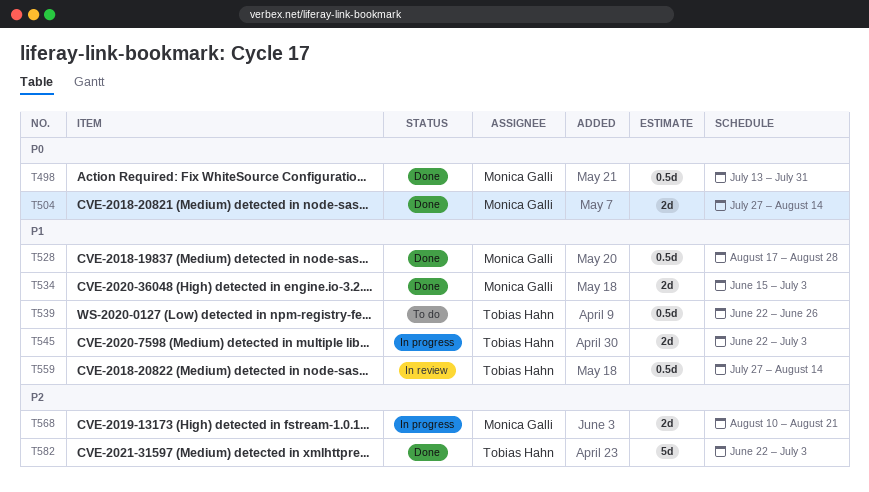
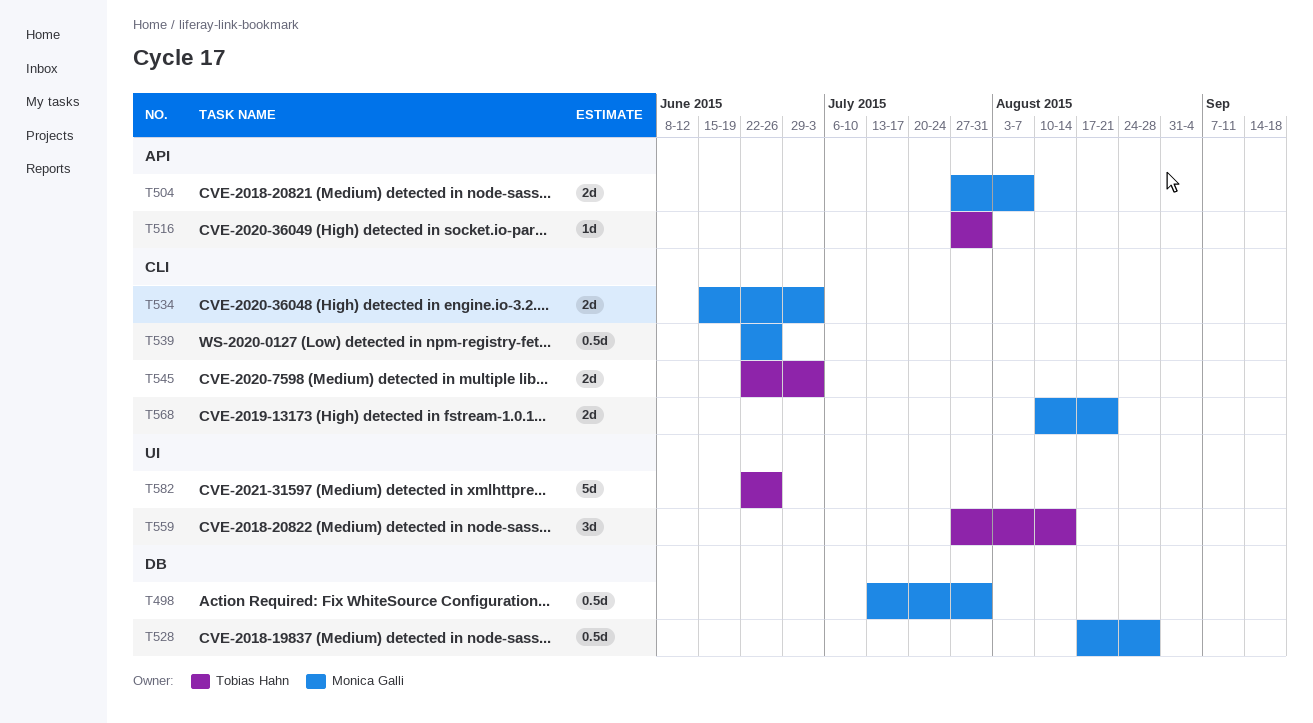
T504, due: Aug 14 -> Aug 7
T516: none -> present
T539, owner: Tobias Hahn -> Monica Galli
T559, estimate: 0.5d -> 3d
T582, due: Jul 3 -> Jun 26

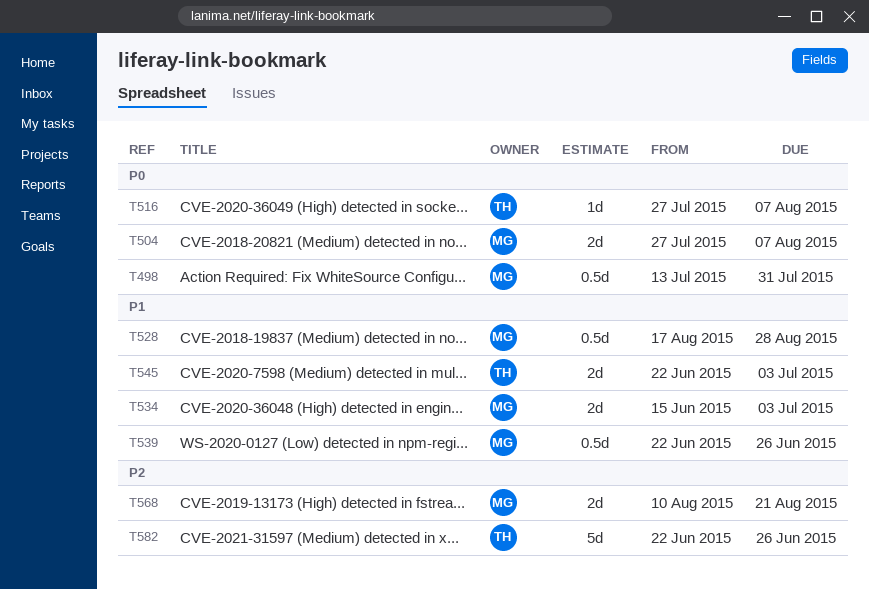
T516, due: Jul 31 -> Aug 7
T559: present -> none

